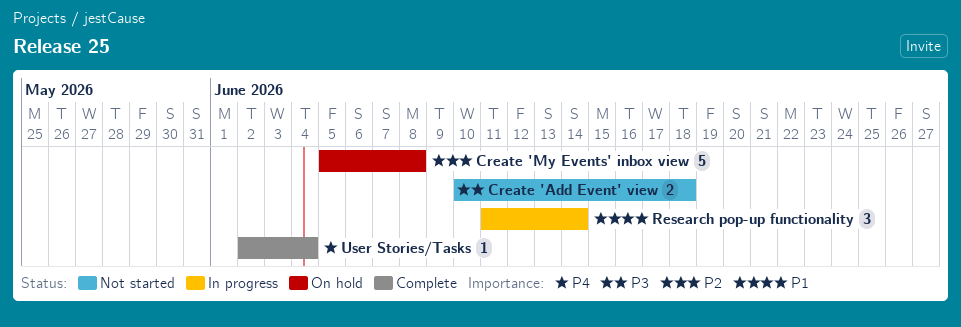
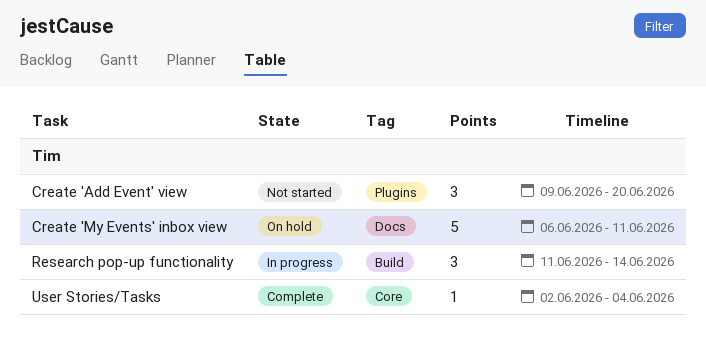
Create 'Add Event' view, estimate: 2 -> 3
Create 'Add Event' view, start: Jun 10 -> Jun 9
Create 'Add Event' view, due: Jun 18 -> Jun 20
Create 'My Events' inbox view, start: Jun 5 -> Jun 6
Create 'My Events' inbox view, due: Jun 8 -> Jun 11

